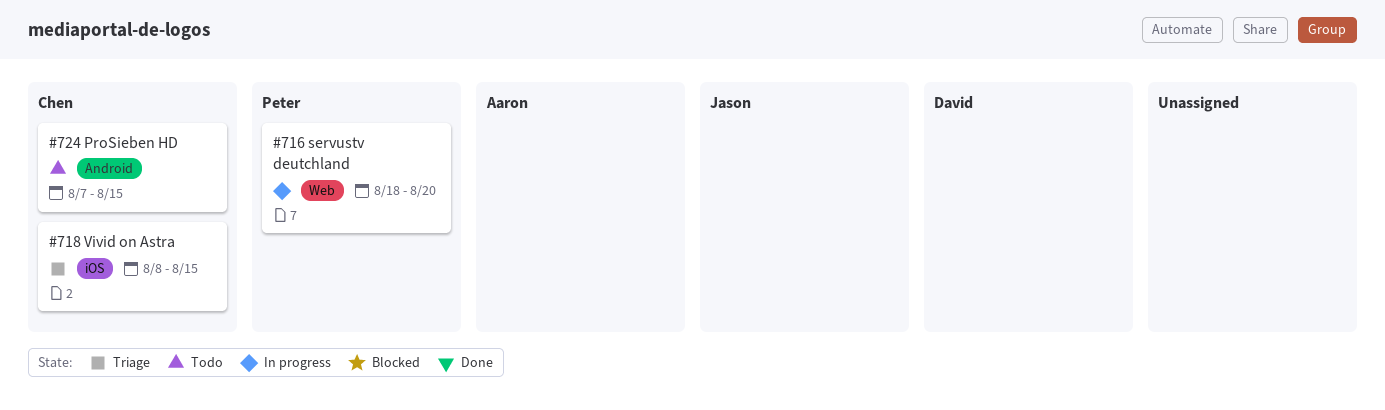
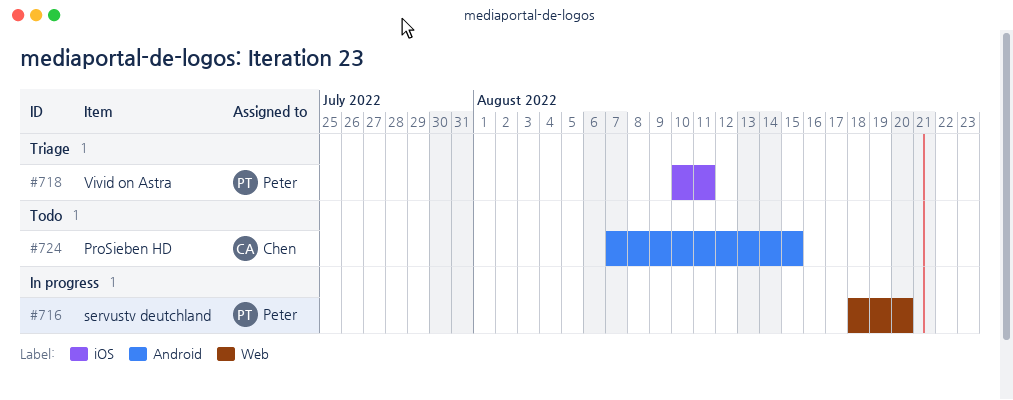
#718, owner: Chen -> Peter
#718, start: Aug 8 -> Aug 10
#718, due: Aug 15 -> Aug 11

